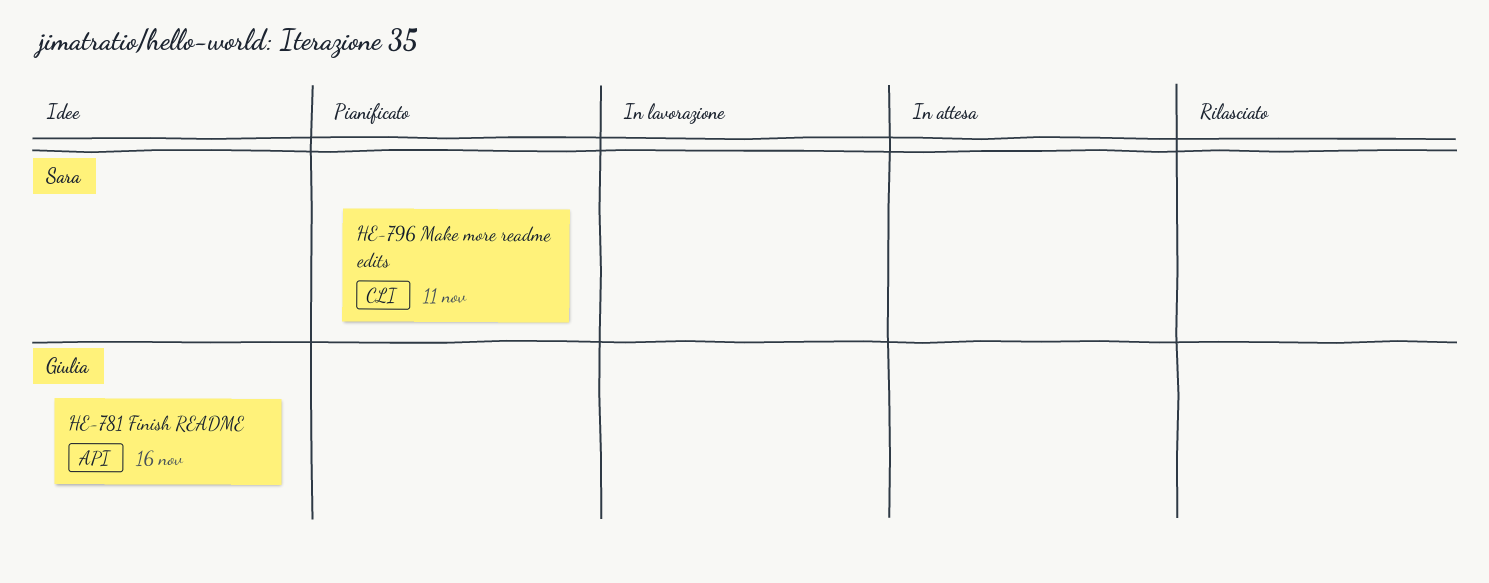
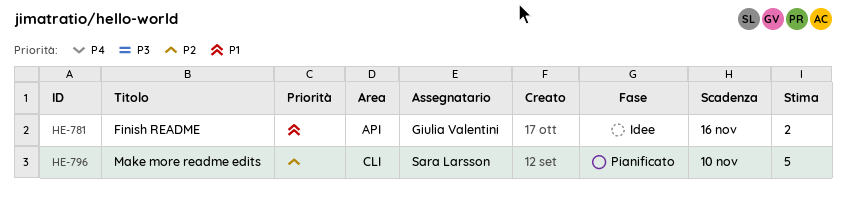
HE-796, due: Nov 11 -> Nov 10

